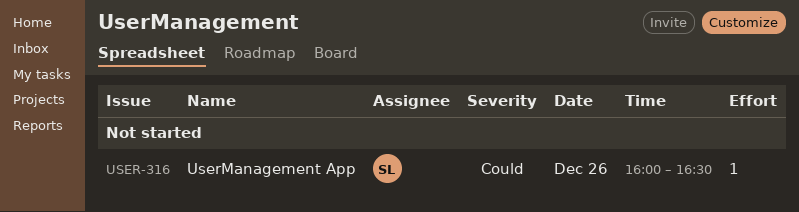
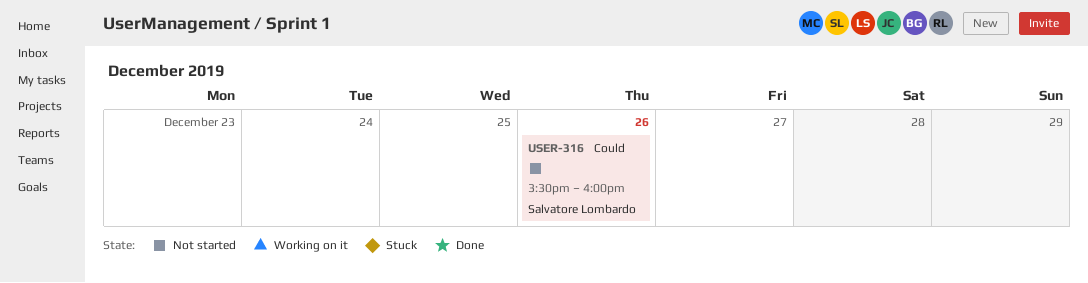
USER-316, begins: 16:00 -> 15:30
USER-316, ends: 16:30 -> 16:00

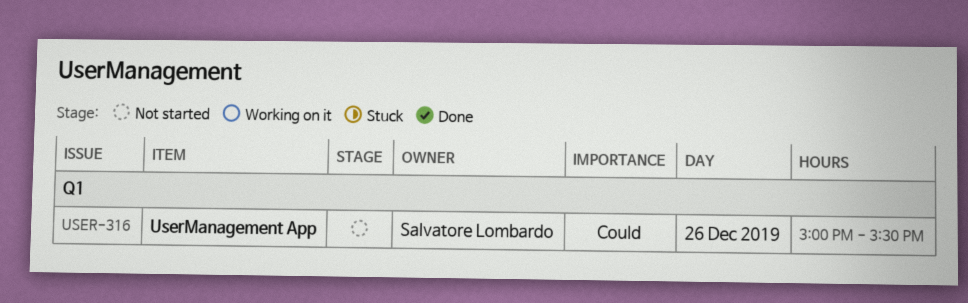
USER-316, begins: 15:30 -> 15:00
USER-316, ends: 16:00 -> 15:30

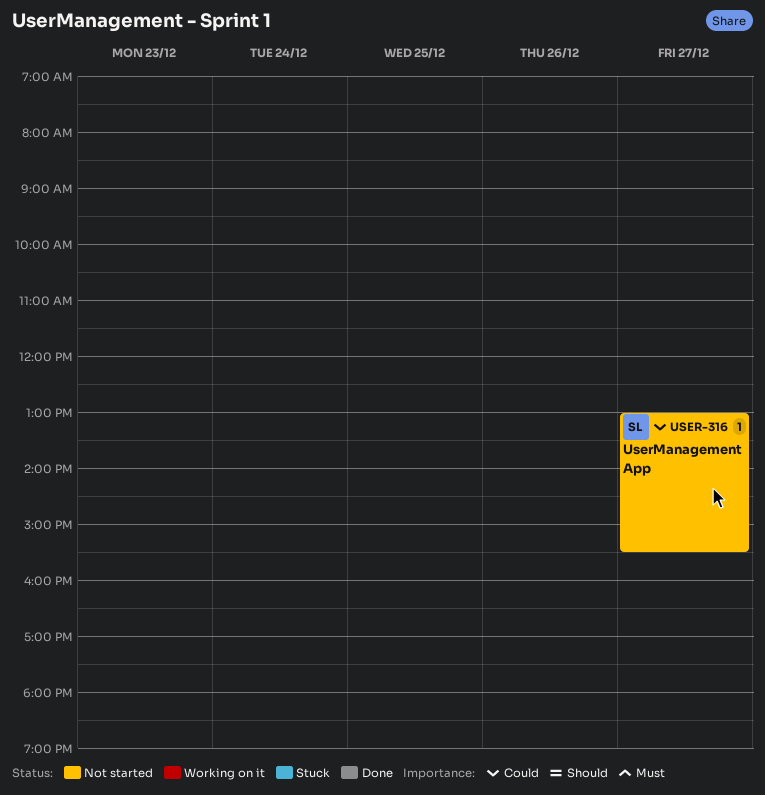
USER-316, day: Dec 26 -> Dec 27
USER-316, begins: 15:00 -> 13:00

